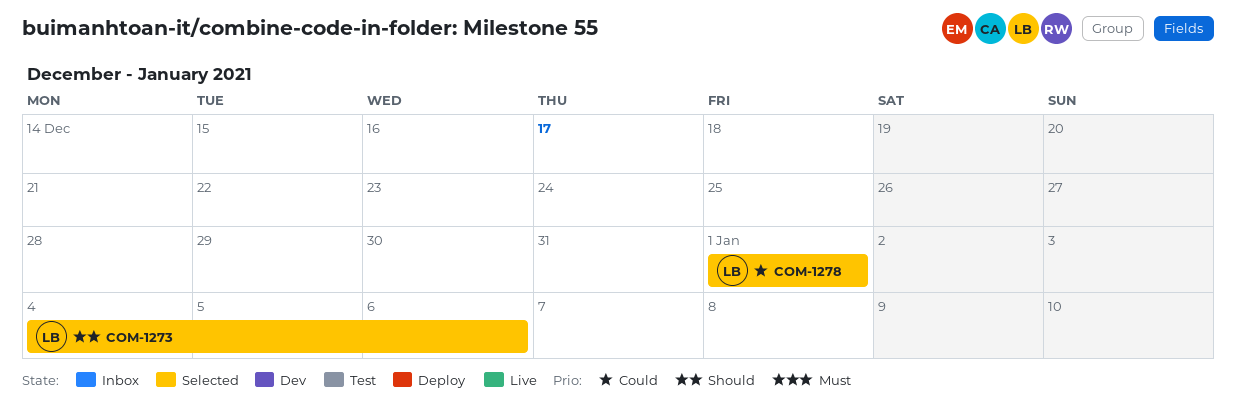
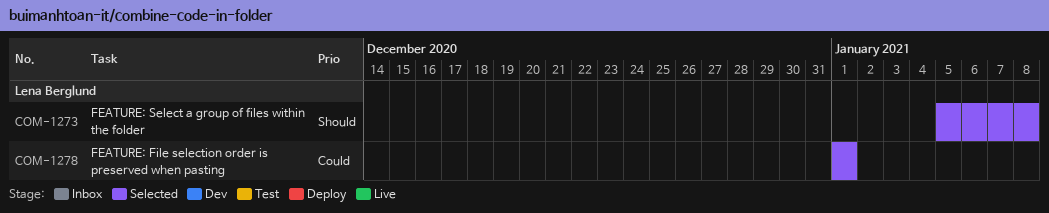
COM-1273, start: Jan 4 -> Jan 5
COM-1273, due: Jan 6 -> Jan 8

